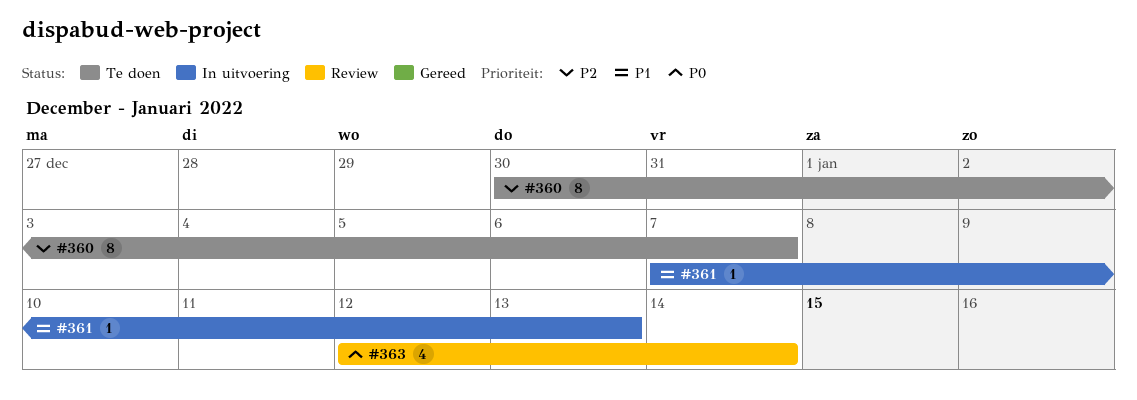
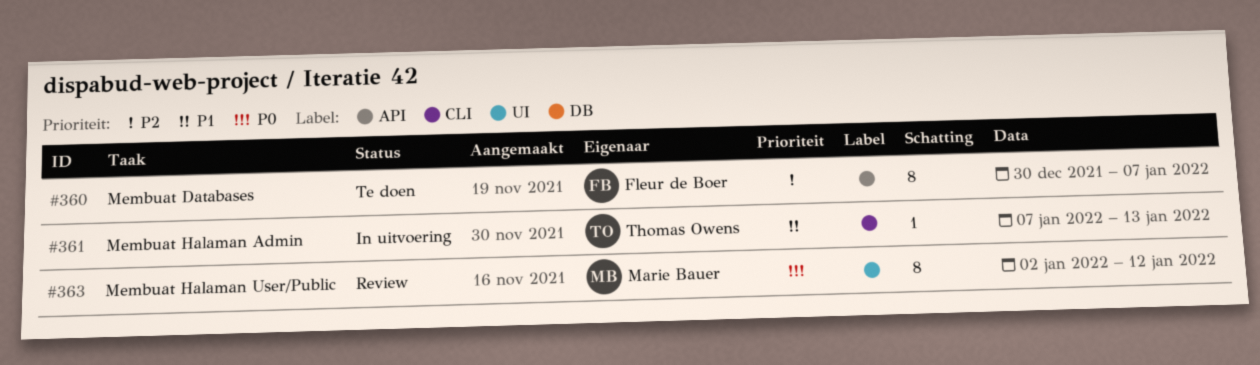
#363, estimate: 4 -> 8
#363, start: Jan 12 -> Jan 2
#363, due: Jan 14 -> Jan 12

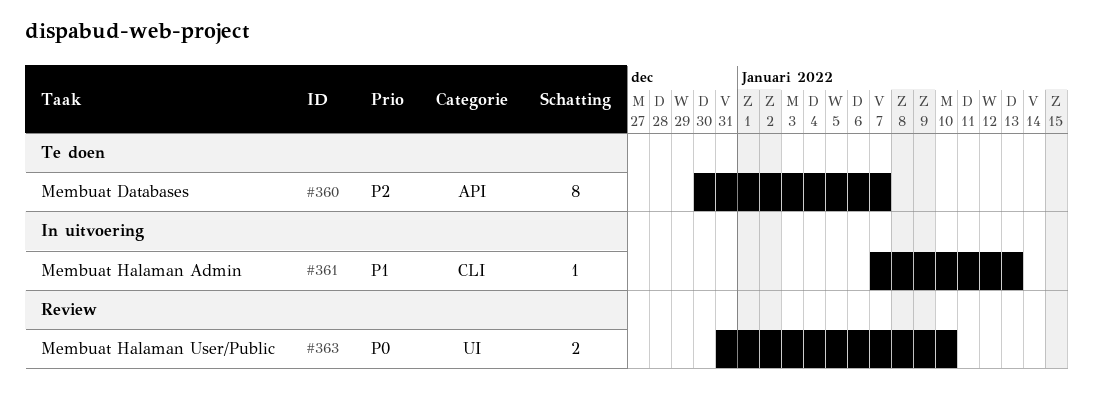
#363, estimate: 8 -> 2
#363, start: Jan 2 -> Dec 31
#363, due: Jan 12 -> Jan 10

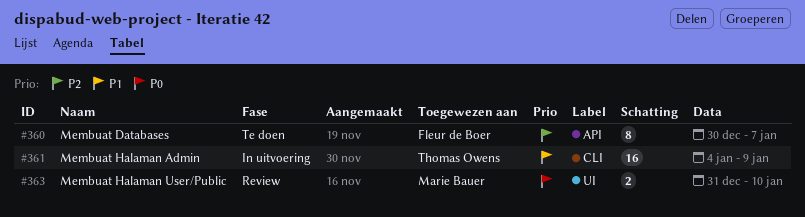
#361, estimate: 1 -> 16
#361, start: Jan 7 -> Jan 4
#361, due: Jan 13 -> Jan 9

